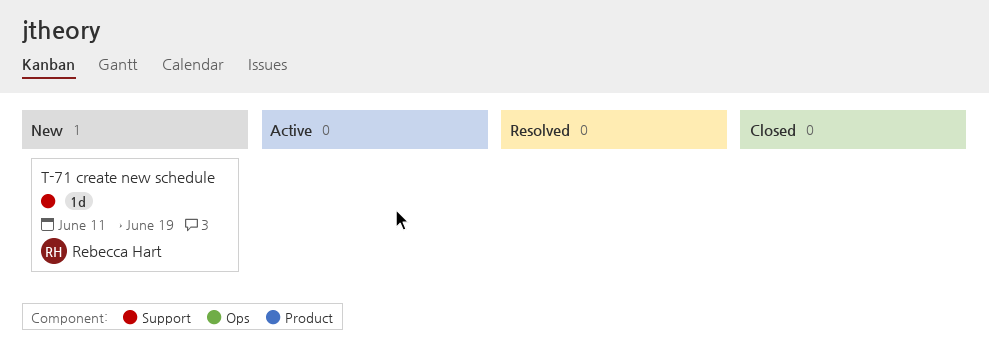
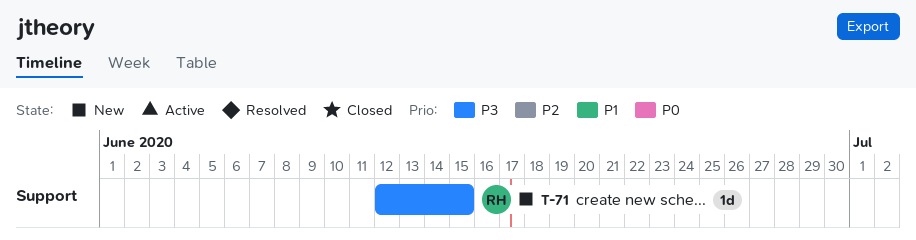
T-71, start: Jun 11 -> Jun 12
T-71, due: Jun 19 -> Jun 15

